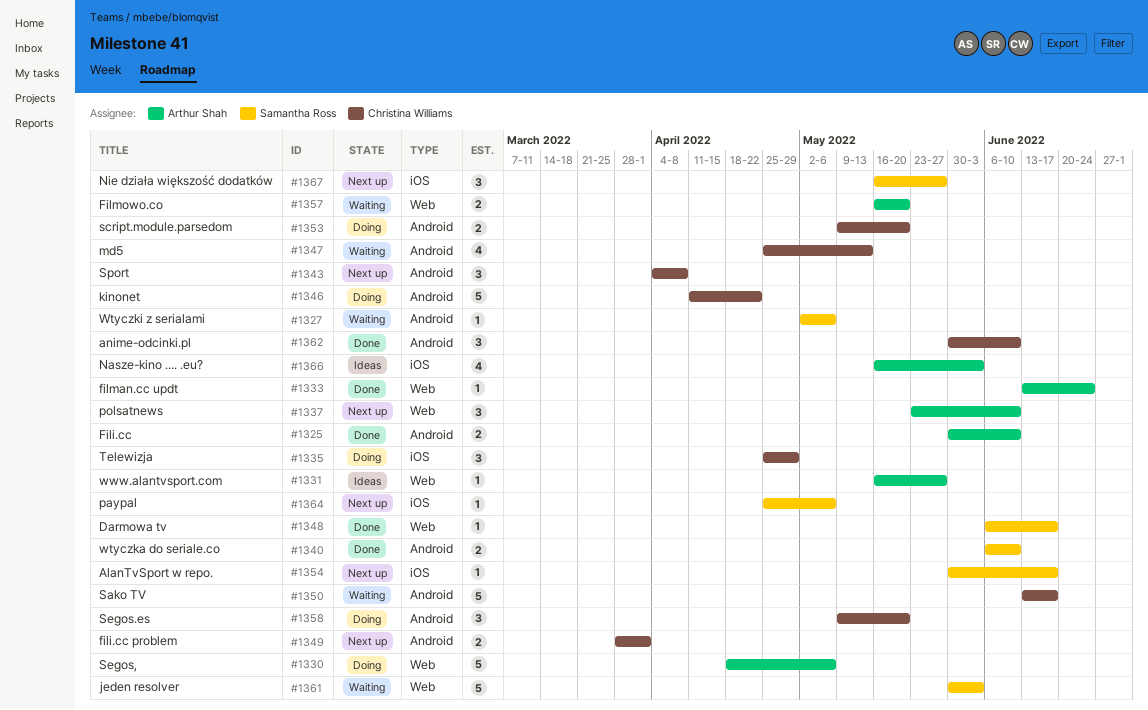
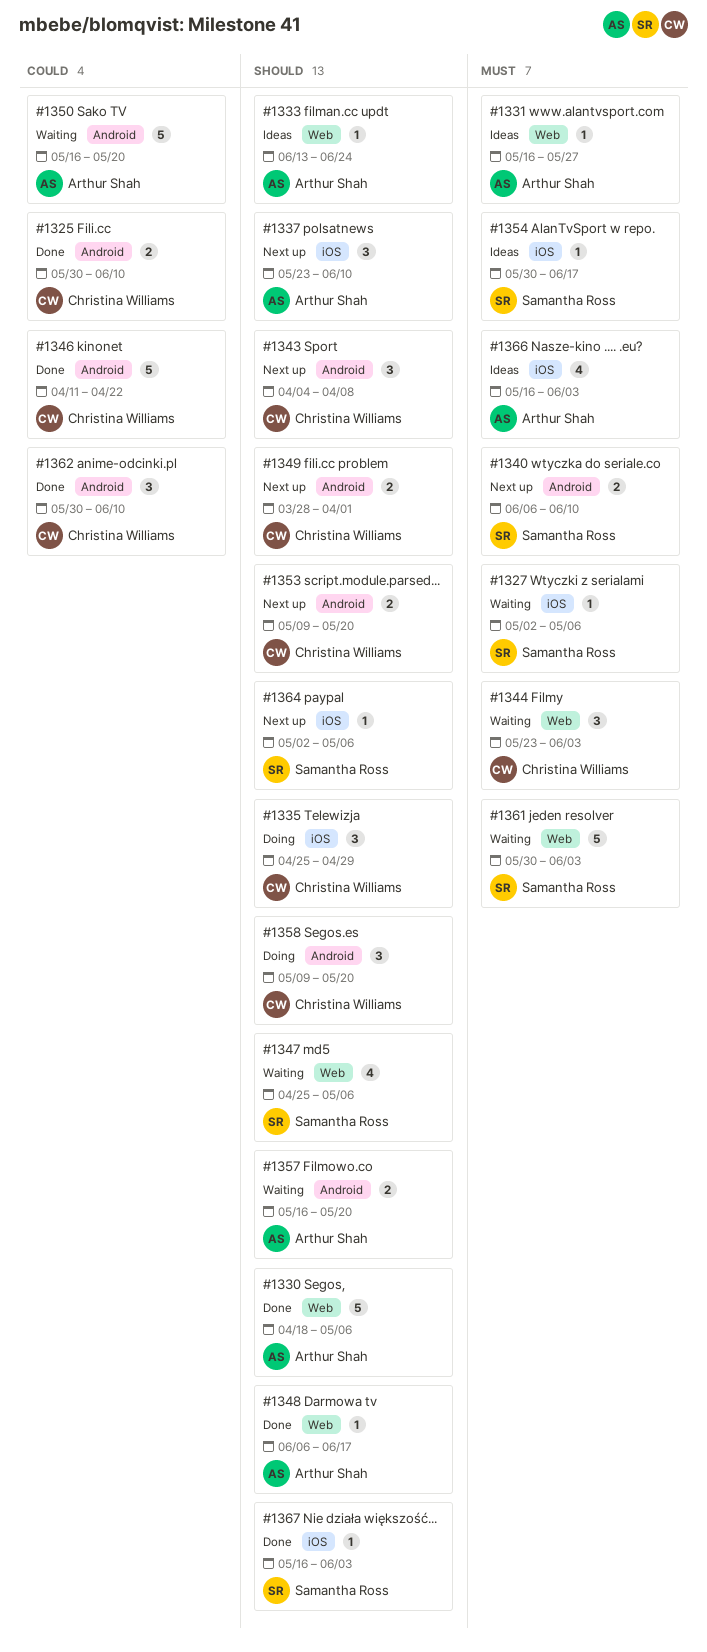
#1325, owner: Arthur Shah -> Christina Williams
#1327, label: Android -> iOS
#1330, status: Doing -> Done
#1333, status: Done -> Ideas
#1337, label: Web -> iOS
#1340, status: Done -> Next up
#1344: none -> present
#1346, status: Doing -> Done
#1347, owner: Christina Williams -> Samantha Ross
#1347, label: Android -> Web
#1347, due: May 13 -> May 6
#1348, owner: Samantha Ross -> Arthur Shah
#1350, owner: Christina Williams -> Arthur Shah
#1350, start: Jun 13 -> May 16
#1350, due: Jun 17 -> May 20
#1353, status: Doing -> Next up
#1354, status: Next up -> Ideas
#1357, label: Web -> Android
#1364, start: Apr 25 -> May 2
#1367, status: Next up -> Done
#1367, estimate: 3 -> 1
#1367, due: May 27 -> Jun 3

